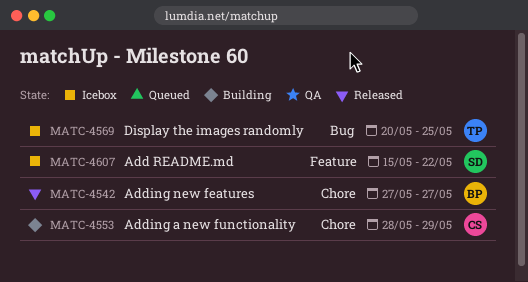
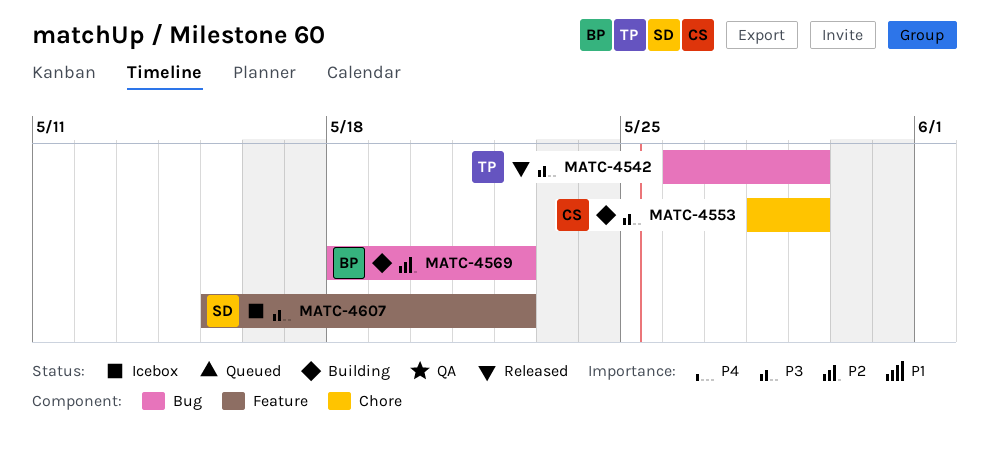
MATC-4542, owner: BP -> TP
MATC-4542, label: Chore -> Bug
MATC-4542, start: May 27 -> May 26
MATC-4542, due: May 27 -> May 29
MATC-4569, status: Icebox -> Building
MATC-4569, owner: TP -> BP
MATC-4569, start: May 20 -> May 18
MATC-4569, due: May 25 -> May 22

